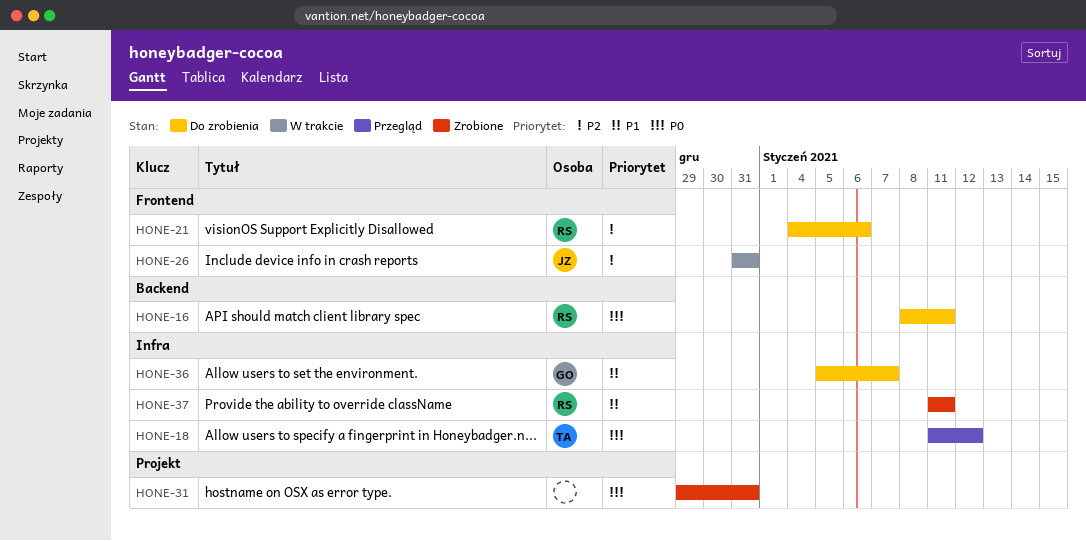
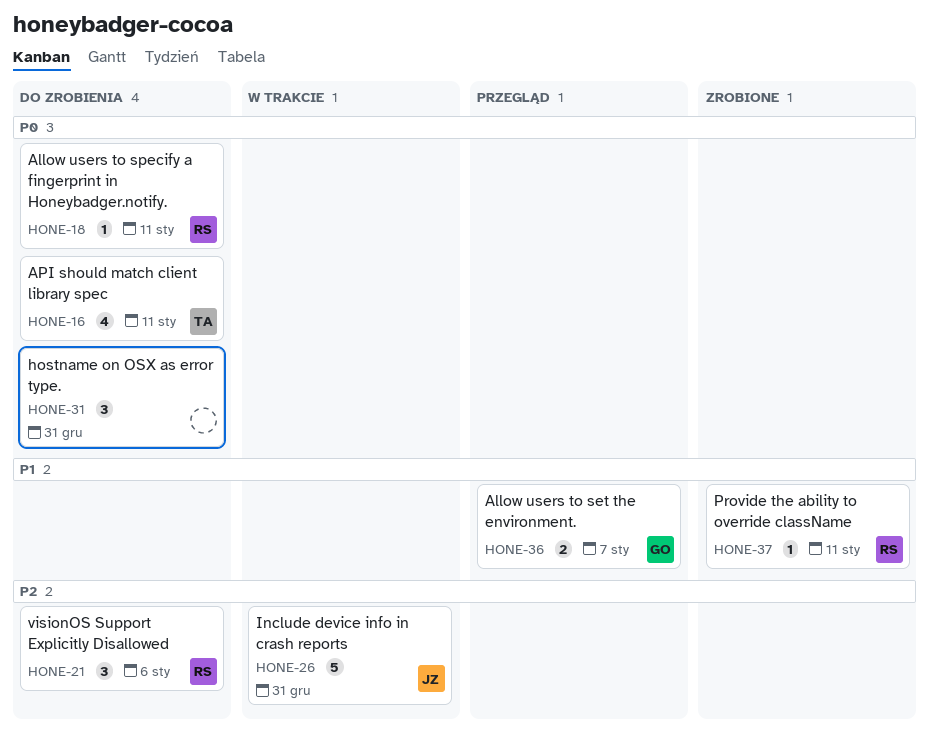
HONE-16, owner: RS -> TA
HONE-18, status: Przegląd -> Do zrobienia
HONE-18, owner: TA -> RS
HONE-18, due: Jan 12 -> Jan 11
HONE-31, status: Zrobione -> Do zrobienia
HONE-36, status: Do zrobienia -> Przegląd

